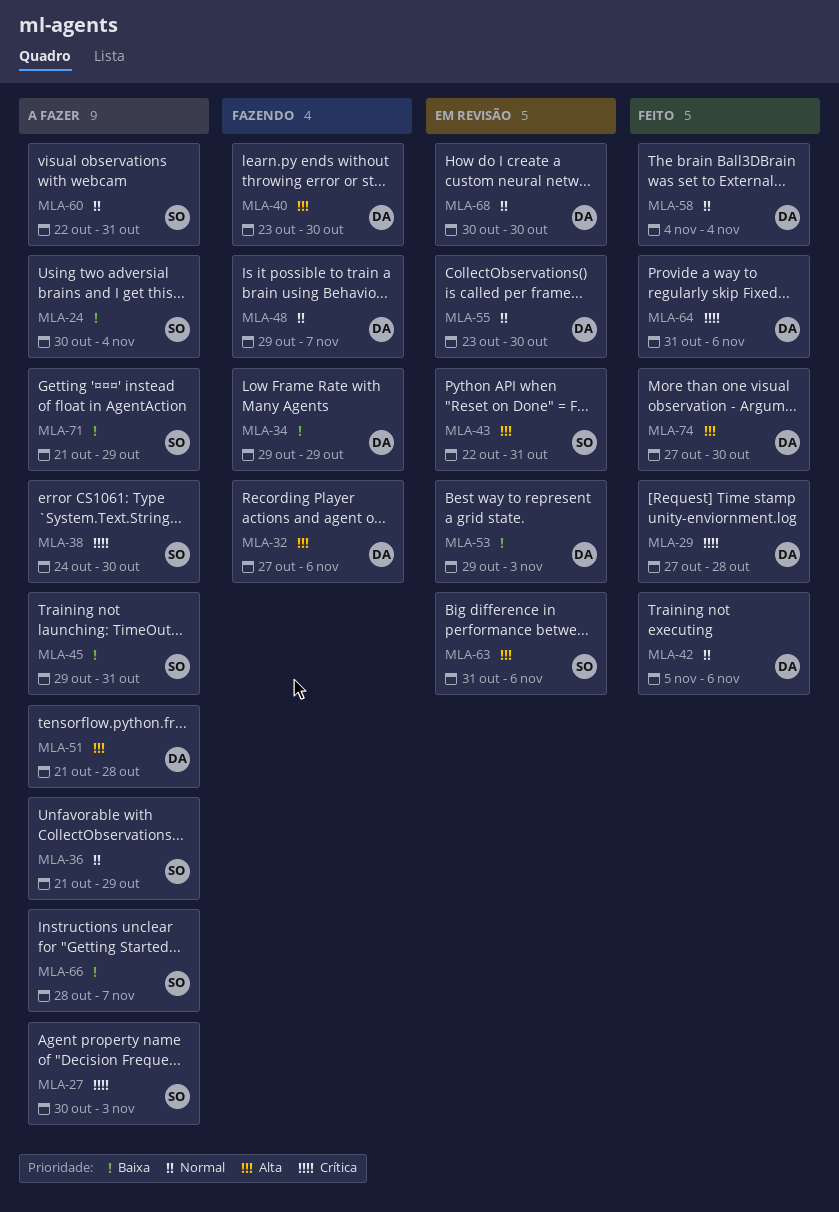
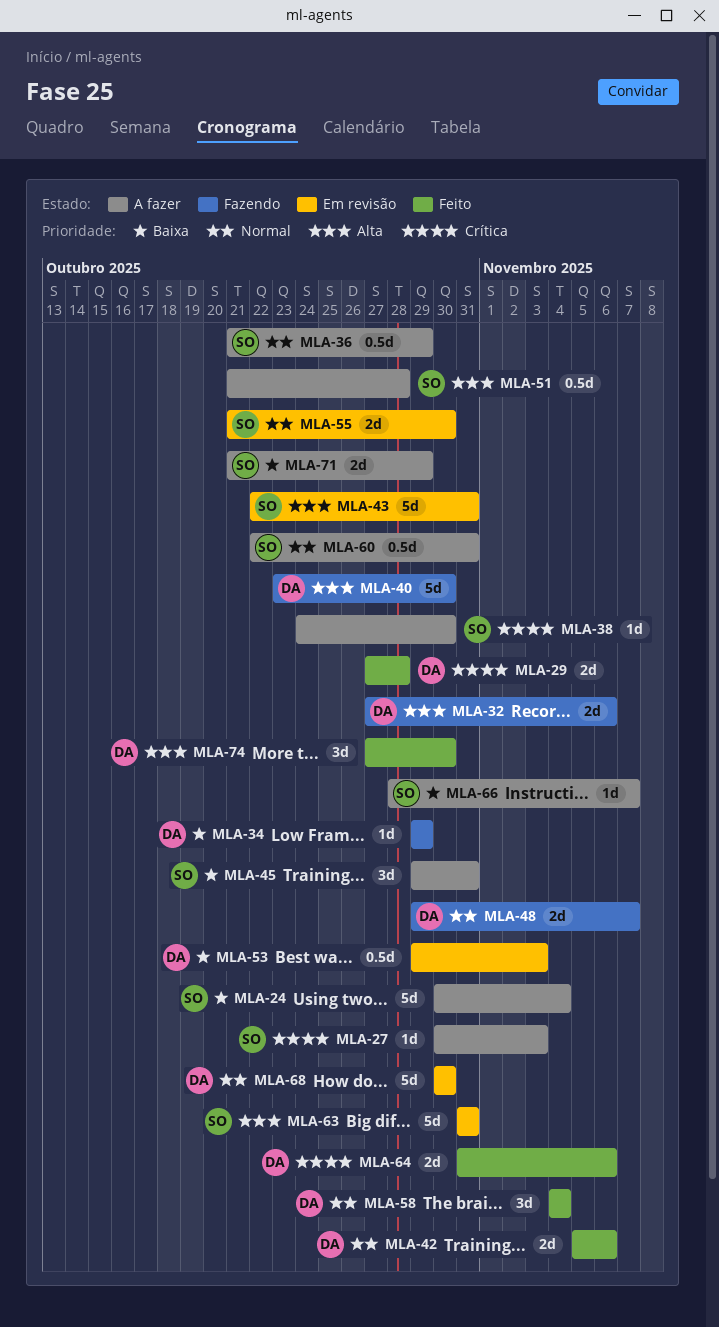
MLA-51, owner: DA -> SO
MLA-55, owner: DA -> SO
MLA-55, start: Oct 23 -> Oct 21
MLA-63, due: Nov 6 -> Oct 31

